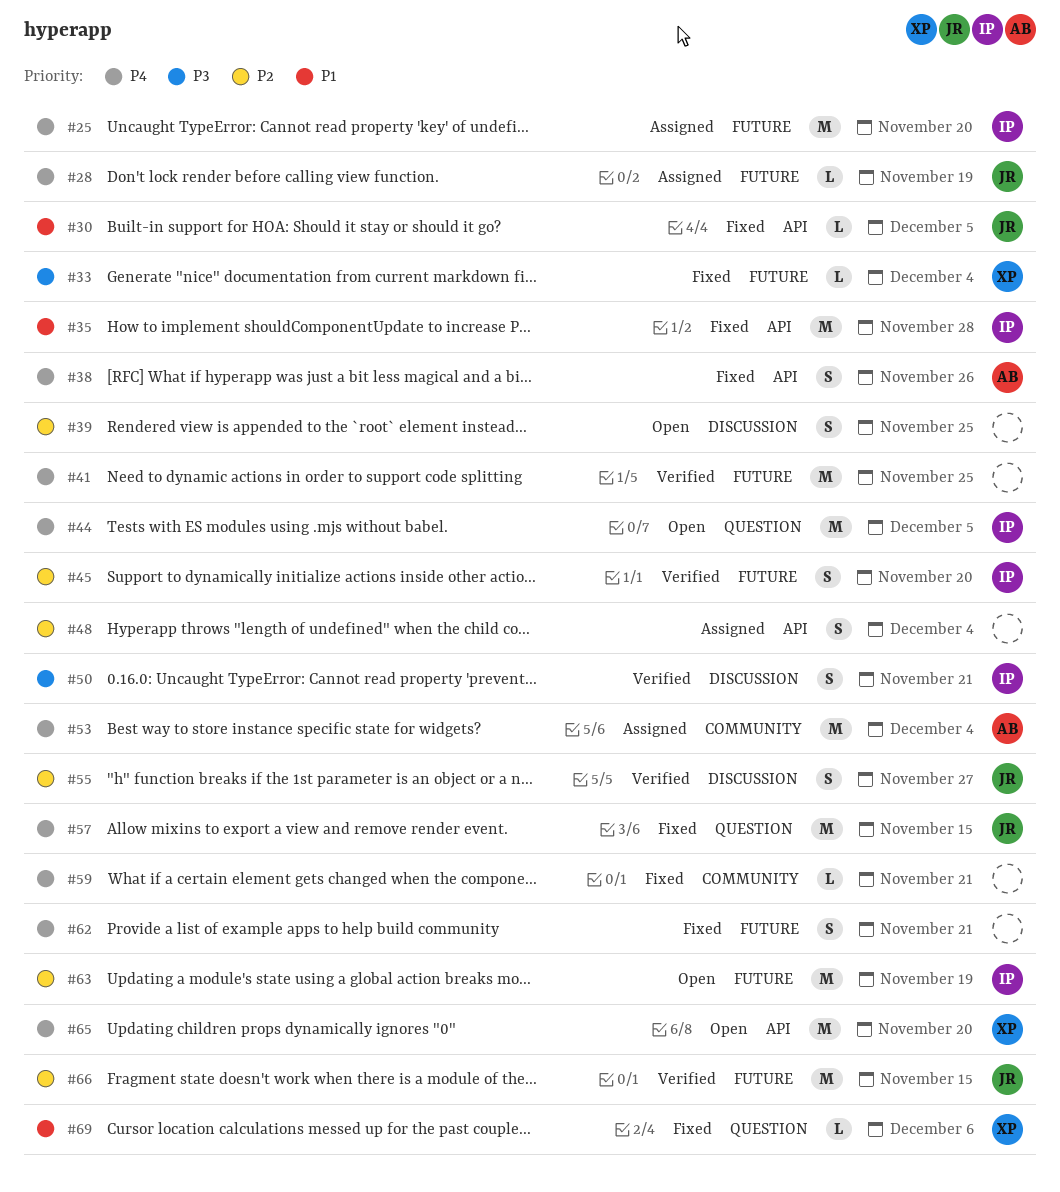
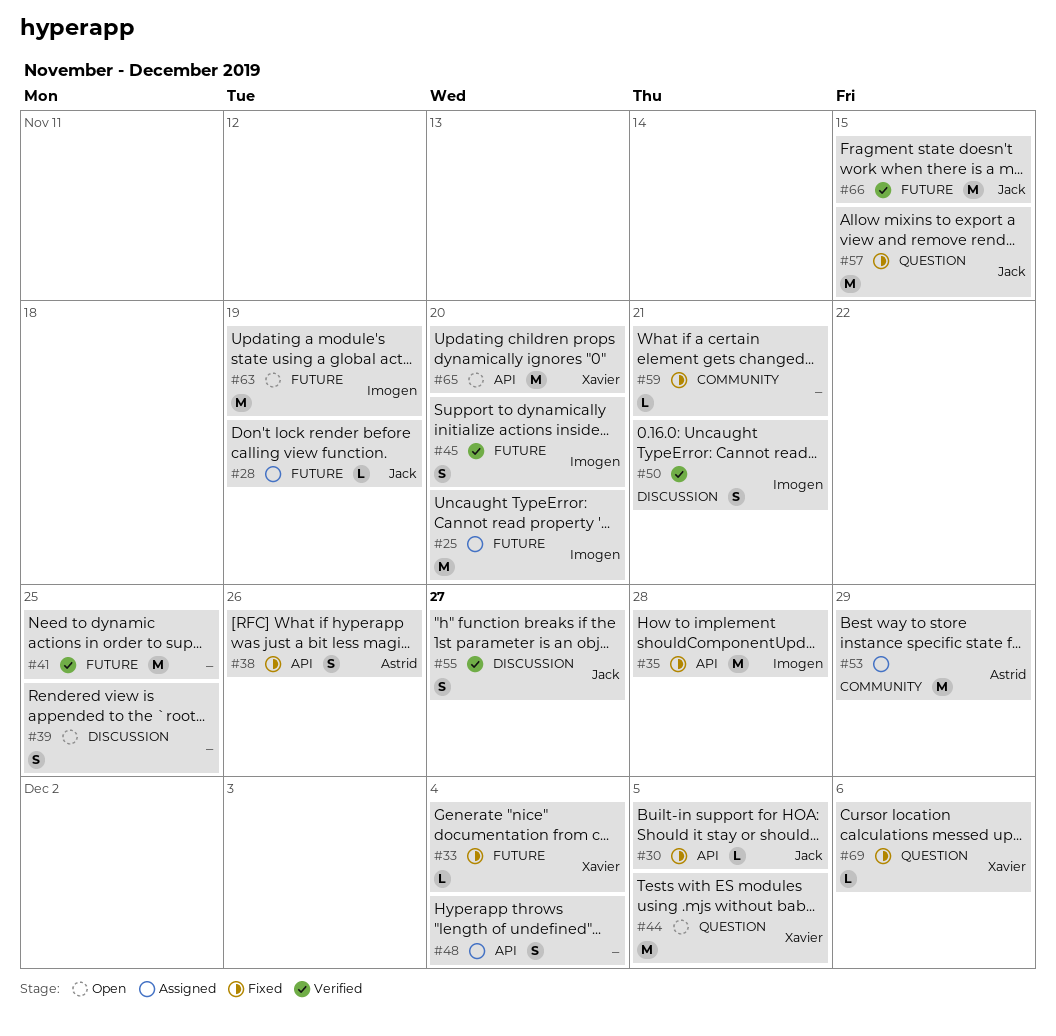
#44, owner: Imogen -> Xavier
#53, due: Dec 4 -> Nov 29
#62: present -> none

